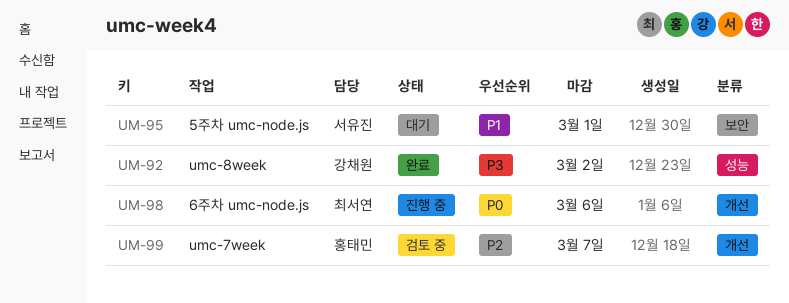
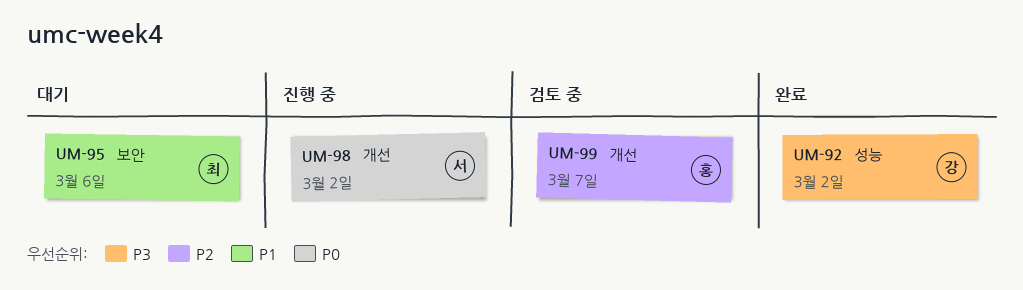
UM-95, owner: 서유진 -> 최서연
UM-95, due: Mar 1 -> Mar 6
UM-98, owner: 최서연 -> 서유진
UM-98, due: Mar 6 -> Mar 2

